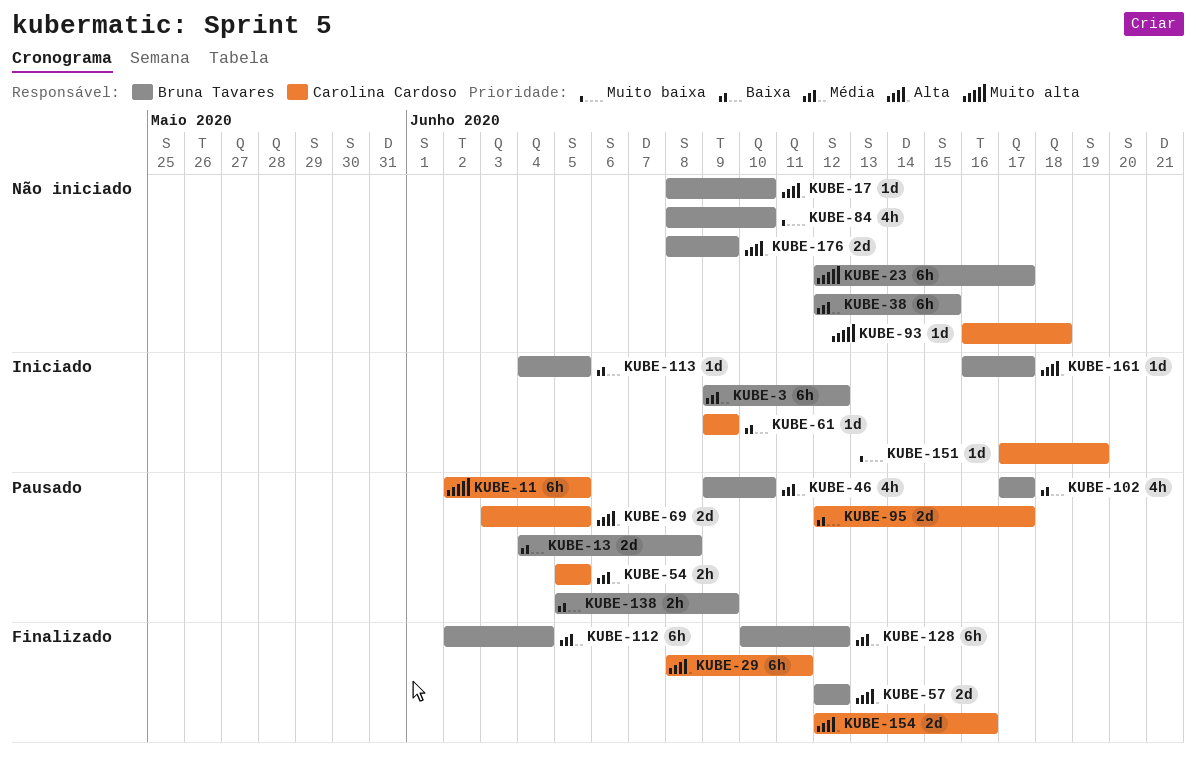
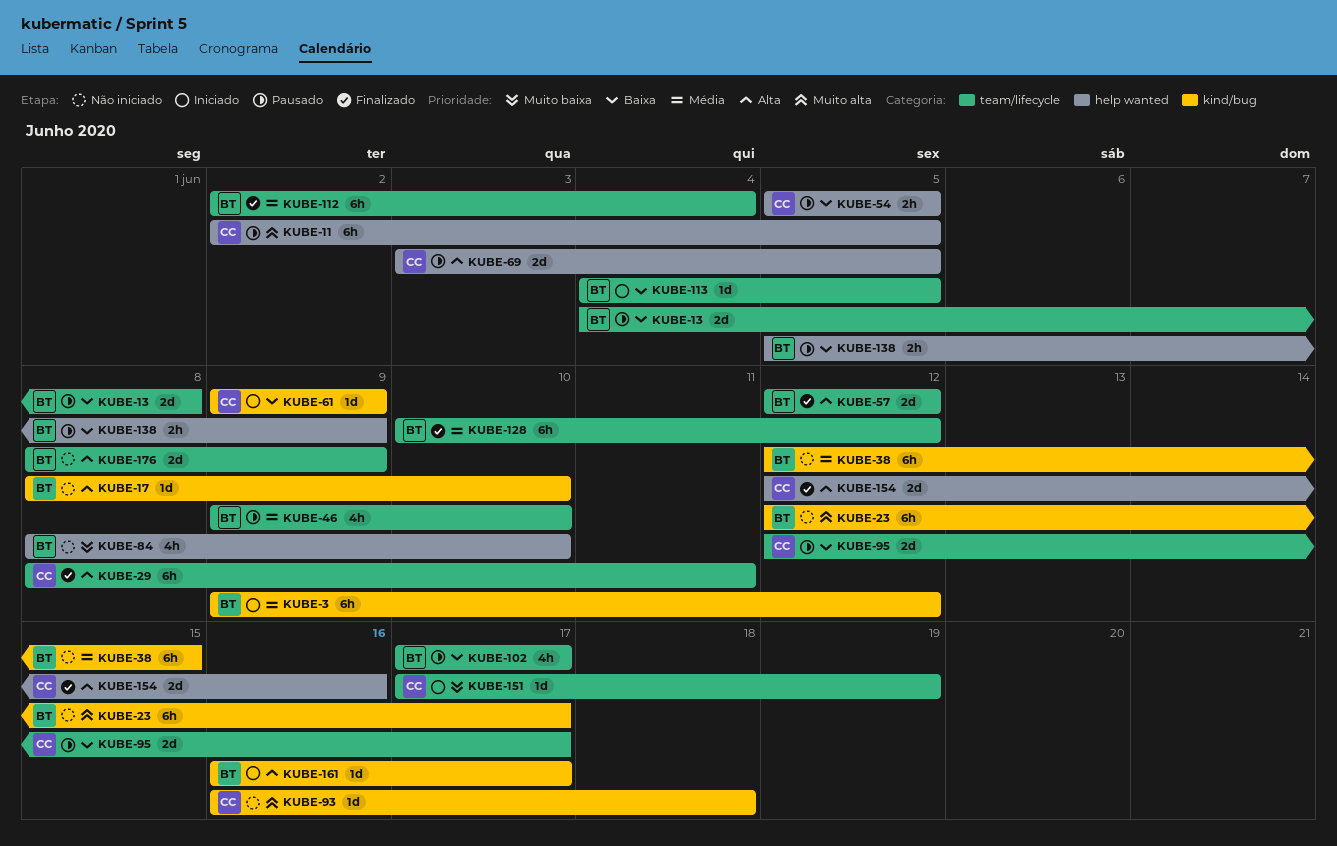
KUBE-54, priority: Média -> Baixa

